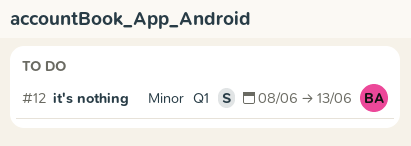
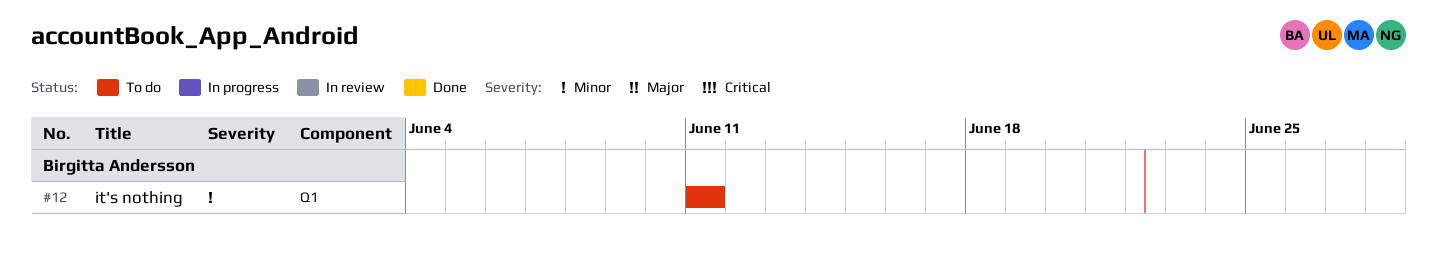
#12, start: Jun 8 -> Jun 11
#12, due: Jun 13 -> Jun 11

